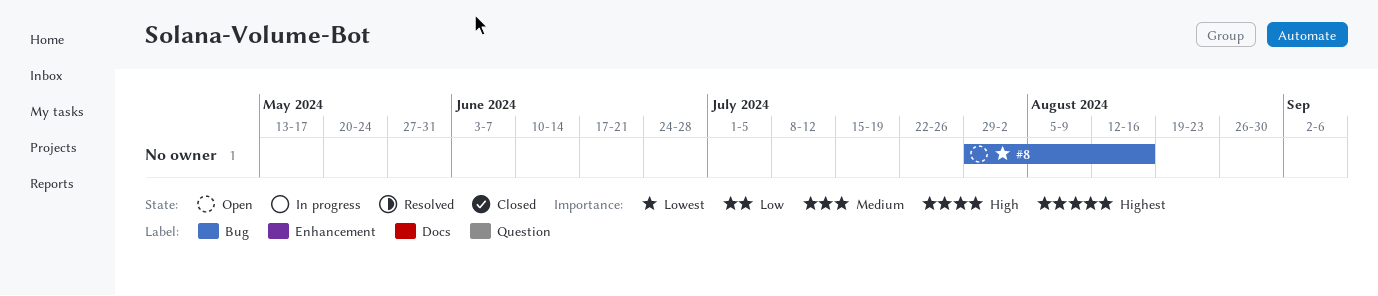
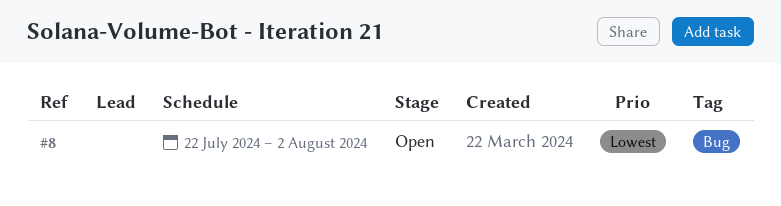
#8, start: Jul 29 -> Jul 22
#8, due: Aug 16 -> Aug 2

